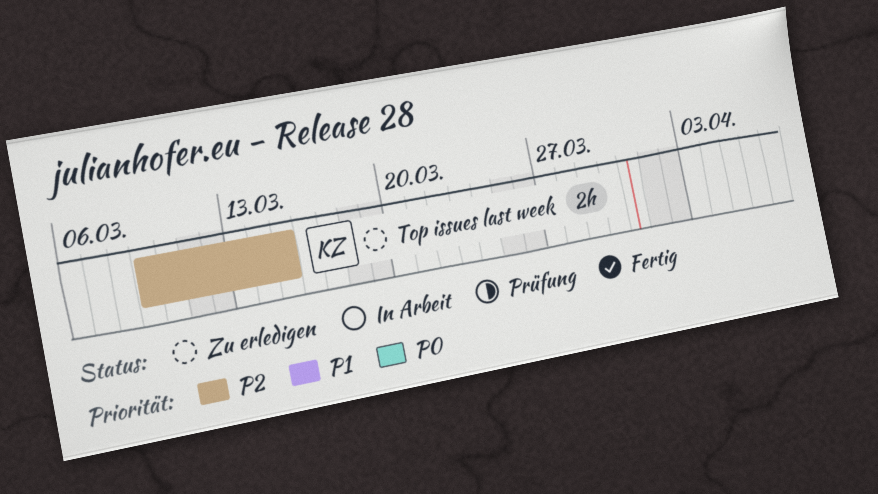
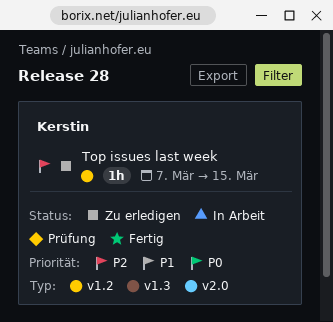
Top issues last week, estimate: 2h -> 1h
Top issues last week, start: Mar 9 -> Mar 7

